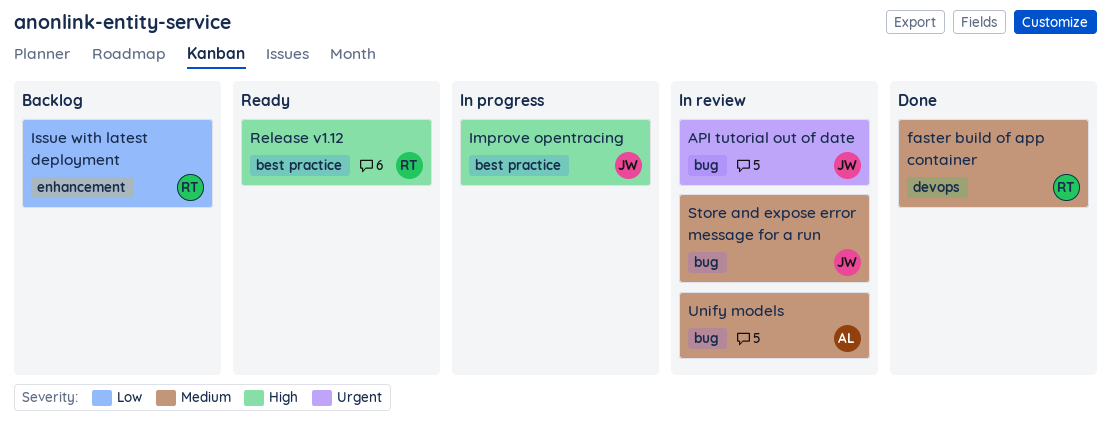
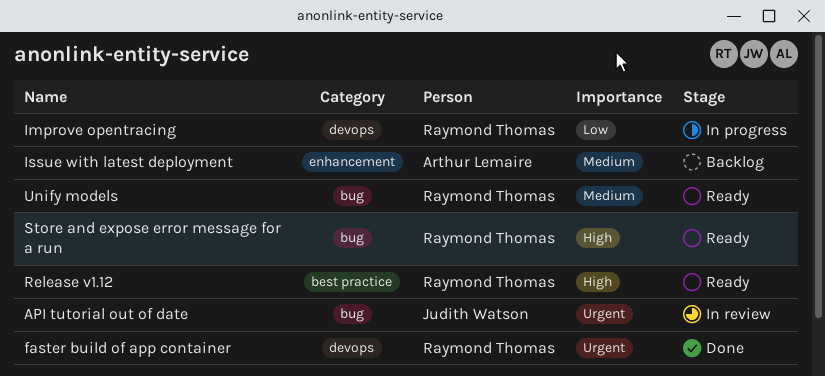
faster build of app container, priority: Medium -> Urgent
Improve opentracing, owner: Judith Watson -> Raymond Thomas
Improve opentracing, priority: High -> Low
Improve opentracing, label: best practice -> devops
Issue with latest deployment, owner: Raymond Thomas -> Arthur Lemaire
Issue with latest deployment, priority: Low -> Medium
Store and expose error message for a run, status: In review -> Ready
Store and expose error message for a run, owner: Judith Watson -> Raymond Thomas
Store and expose error message for a run, priority: Medium -> High
Unify models, status: In review -> Ready
Unify models, owner: Arthur Lemaire -> Raymond Thomas

